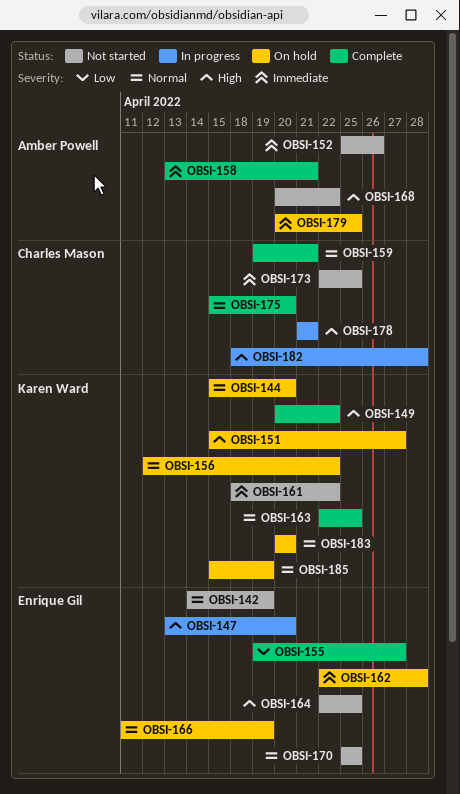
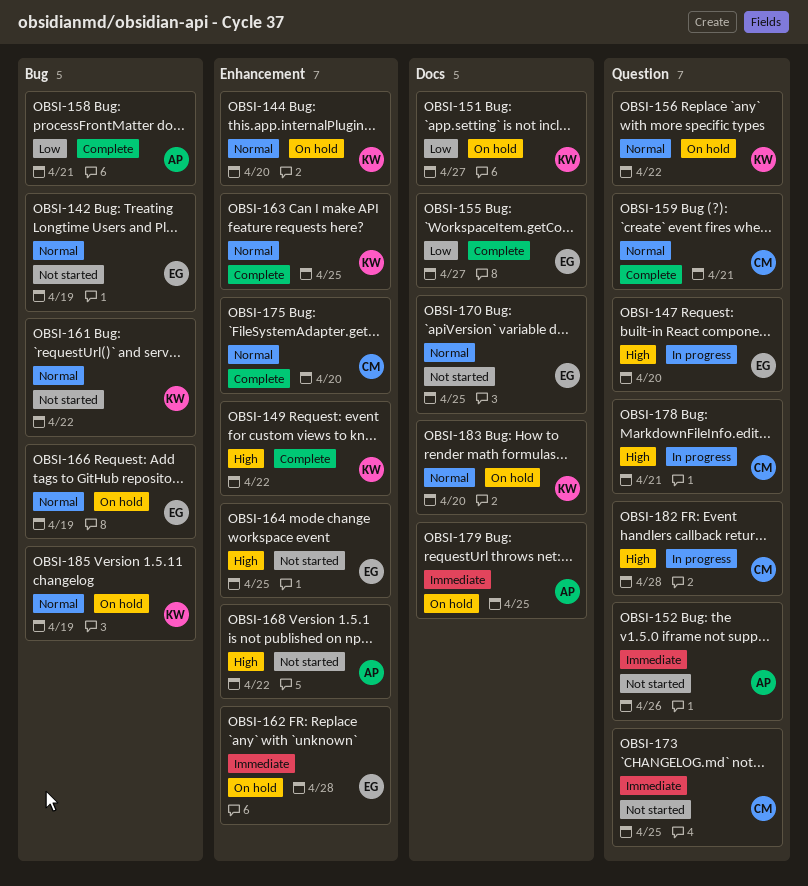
OBSI-151, priority: High -> Low
OBSI-158, priority: Immediate -> Low
OBSI-161, priority: Immediate -> Normal

